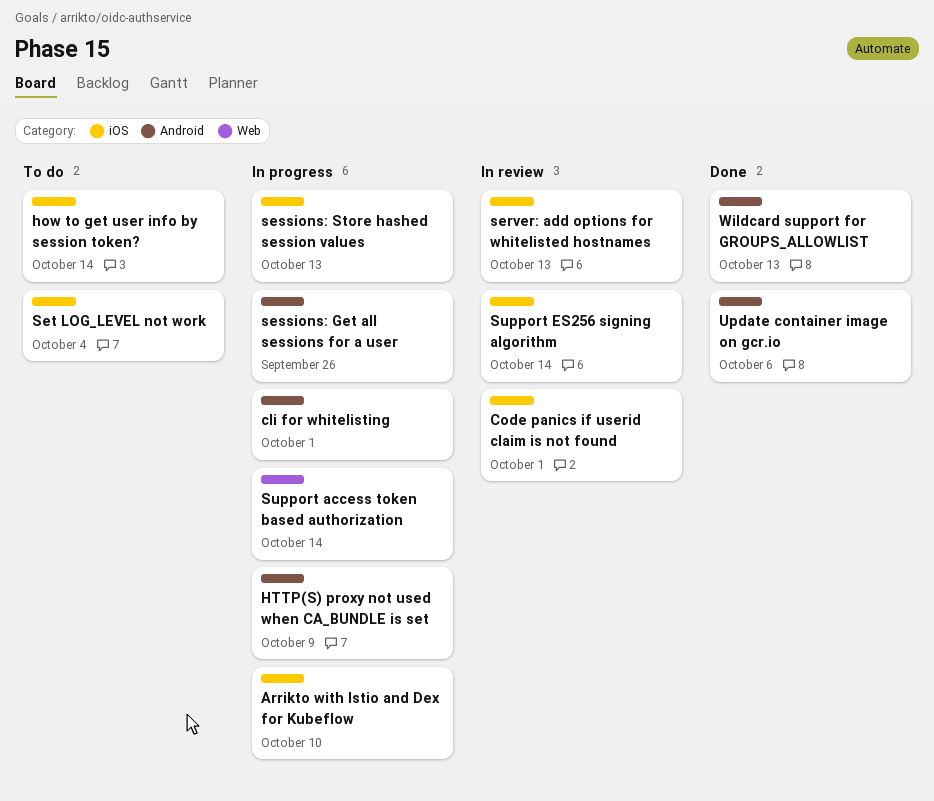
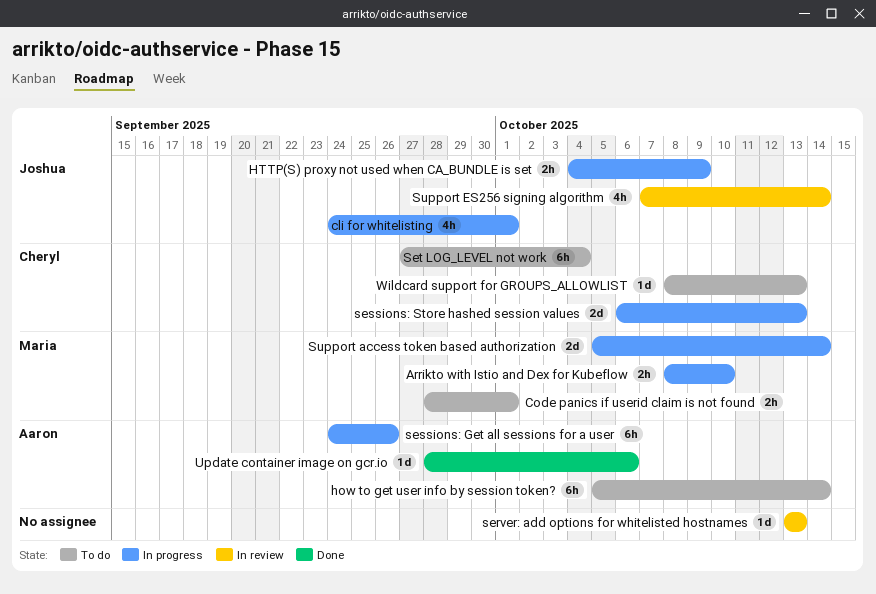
Code panics if userid claim is not found, status: In review -> To do
Wildcard support for GROUPS_ALLOWLIST, status: Done -> To do

